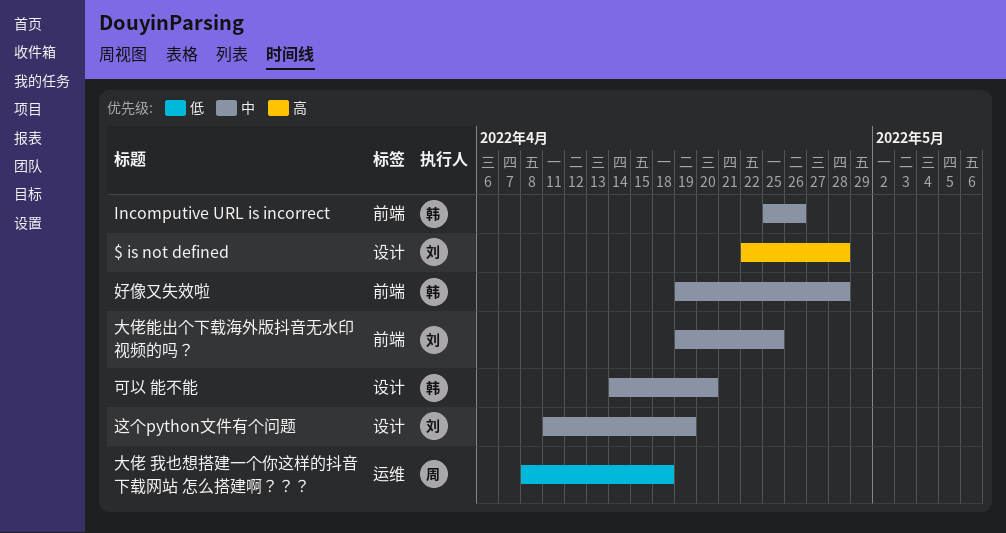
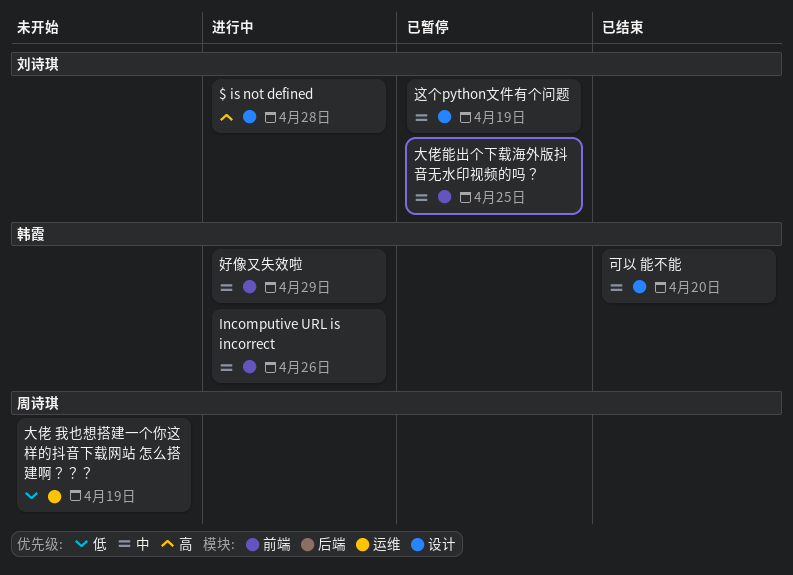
大佬 我也想搭建一个你这样的抖音下载网站 怎么搭建啊？？？, due: Apr 18 -> Apr 19
好像又失效啦, due: Apr 28 -> Apr 29

